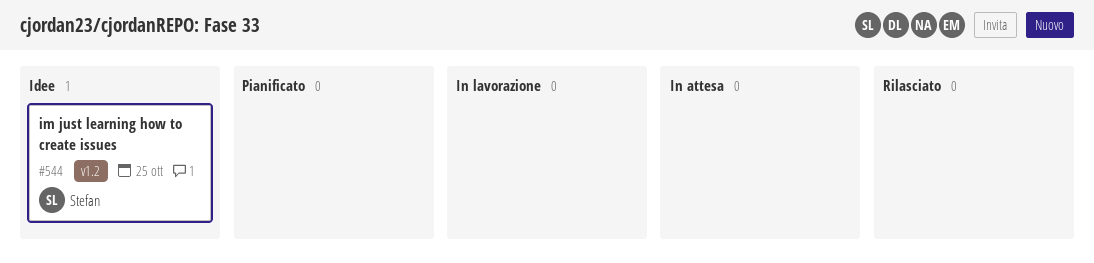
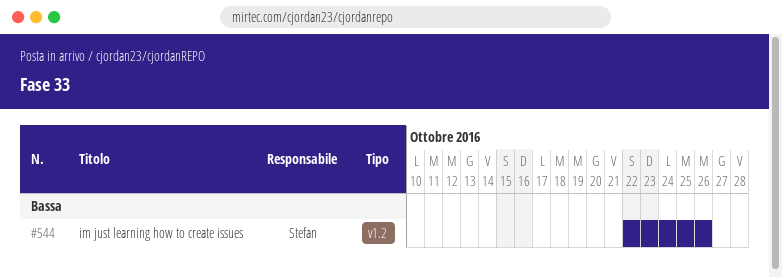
#544, due: Oct 25 -> Oct 26

